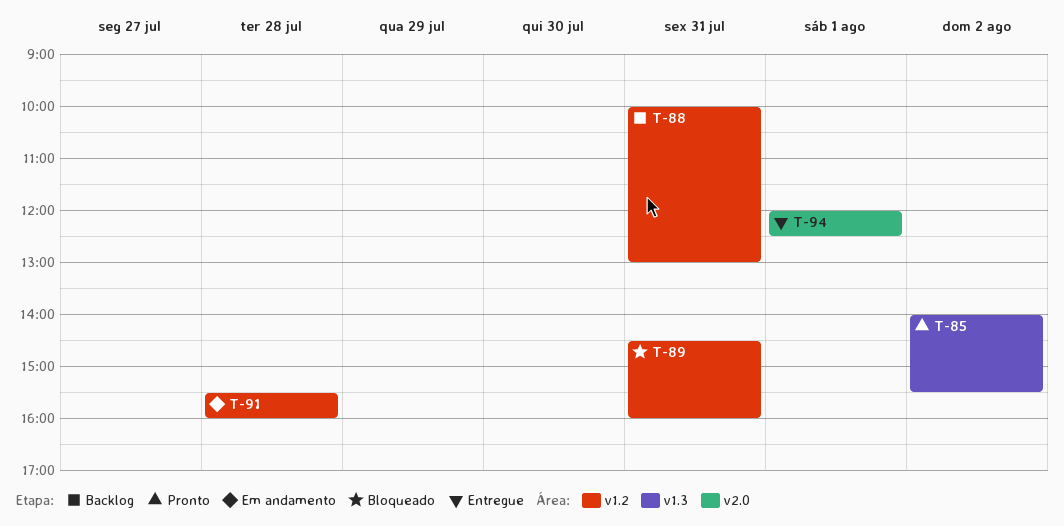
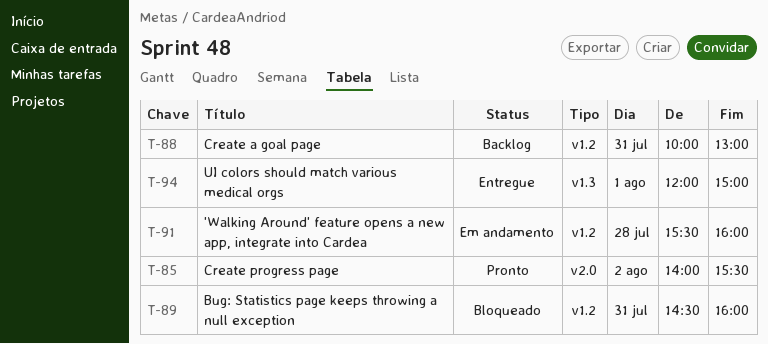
T-85, label: v1.3 -> v2.0
T-94, label: v2.0 -> v1.3
T-94, ends: 12:30 -> 15:00

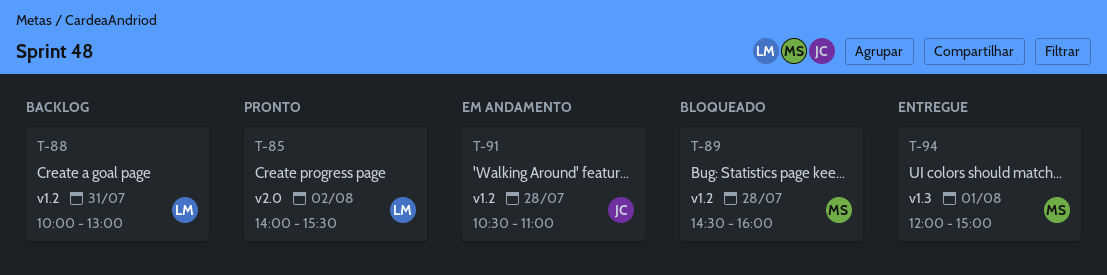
T-89, day: Jul 31 -> Jul 28
T-91, begins: 15:30 -> 10:30
T-91, ends: 16:00 -> 11:00

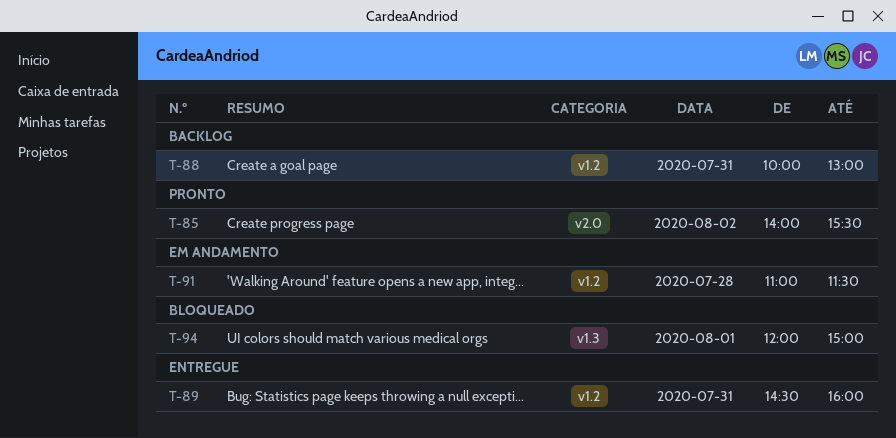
T-89, status: Bloqueado -> Entregue
T-89, day: Jul 28 -> Jul 31
T-91, begins: 10:30 -> 11:00
T-91, ends: 11:00 -> 11:30
T-94, status: Entregue -> Bloqueado

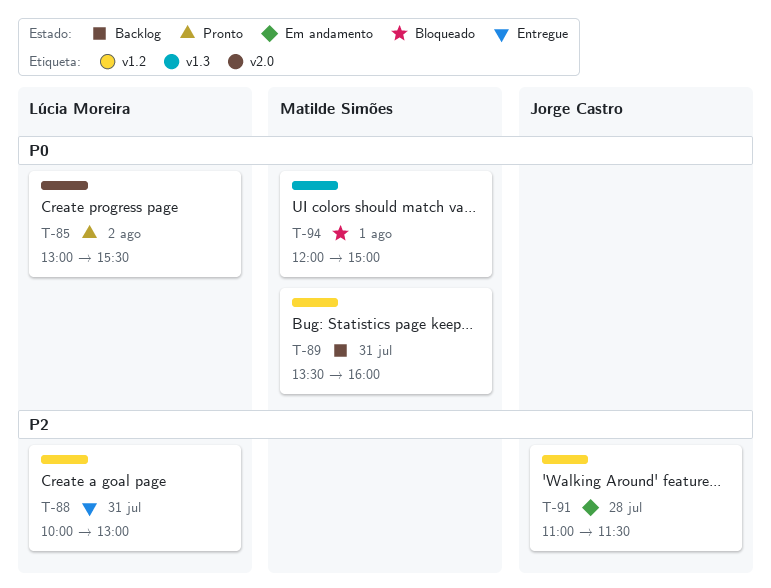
T-85, begins: 14:00 -> 13:00
T-88, status: Backlog -> Entregue
T-89, status: Entregue -> Backlog
T-89, begins: 14:30 -> 13:30

